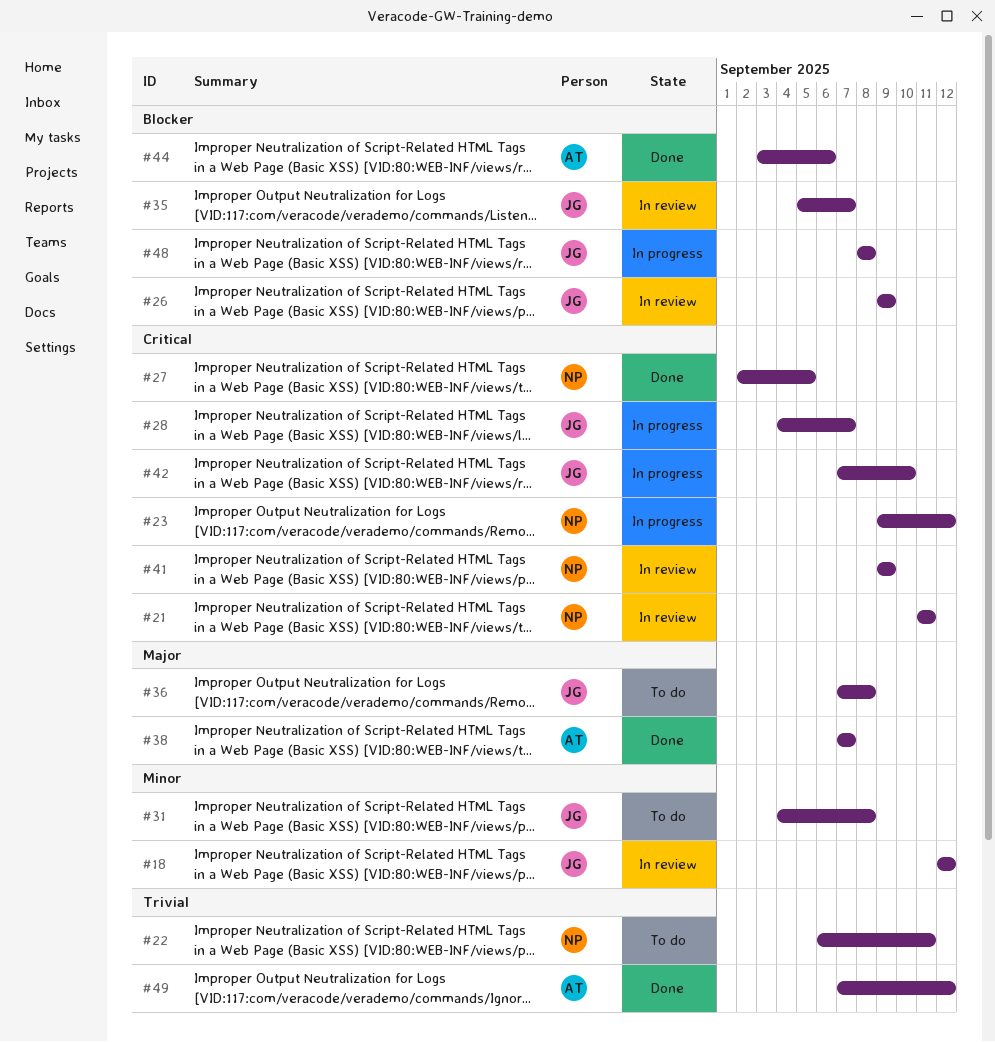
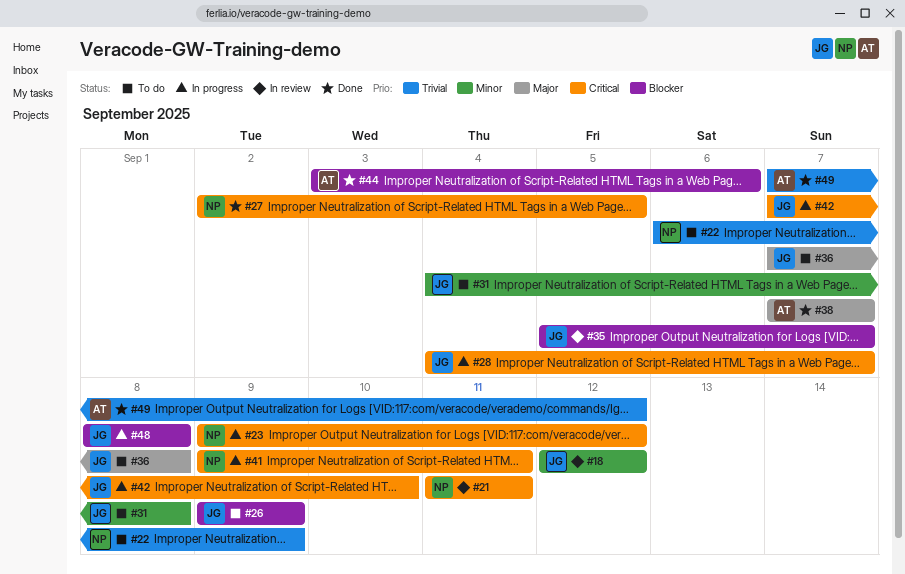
#22, due: Sep 11 -> Sep 9
#26, status: In review -> To do
#41, status: In review -> In progress
#41, due: Sep 9 -> Sep 11

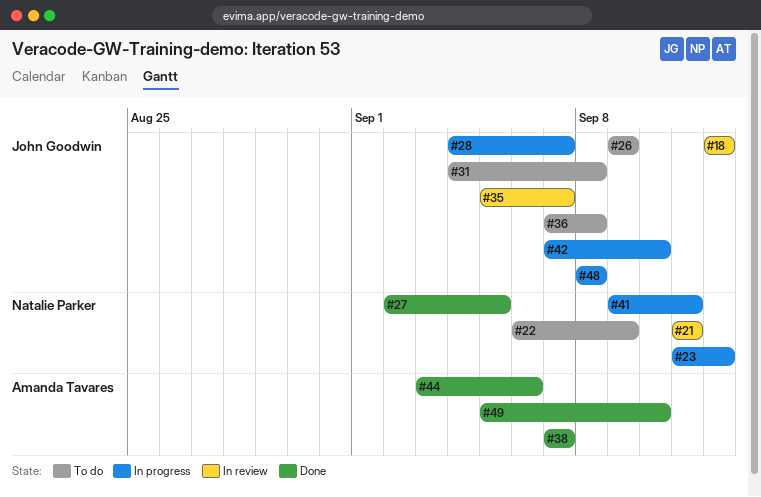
#23, start: Sep 9 -> Sep 11
#49, start: Sep 7 -> Sep 5
#49, due: Sep 12 -> Sep 10

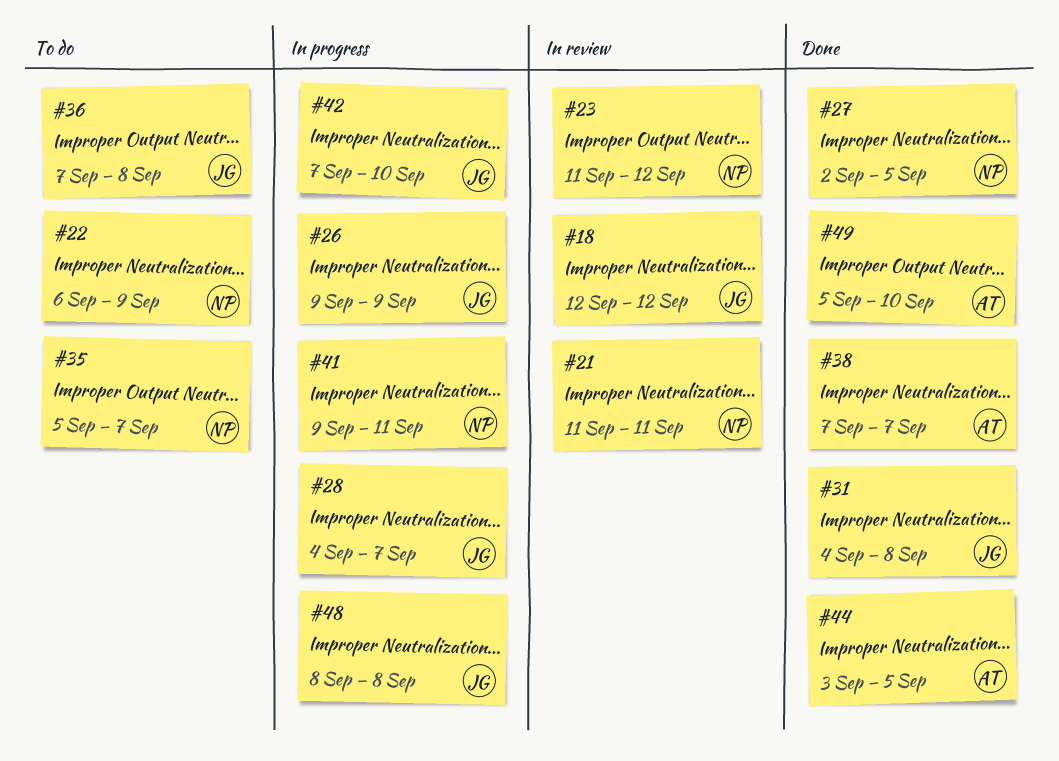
#23, status: In progress -> In review
#26, status: To do -> In progress
#31, status: To do -> Done
#35, status: In review -> To do
#35, owner: John Goodwin -> Natalie Parker
#44, due: Sep 6 -> Sep 5

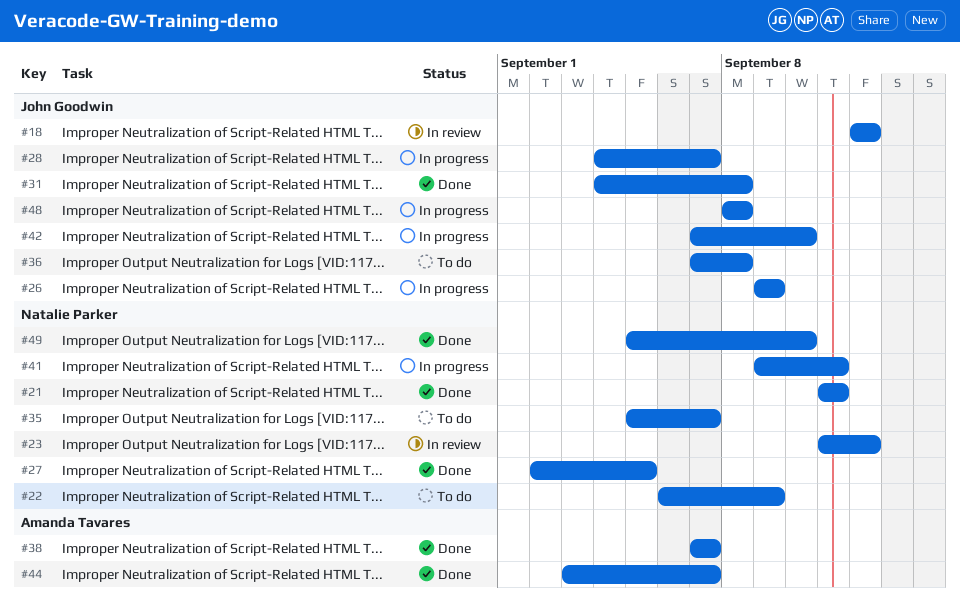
#21, status: In review -> Done
#44, due: Sep 5 -> Sep 7
#49, owner: Amanda Tavares -> Natalie Parker

